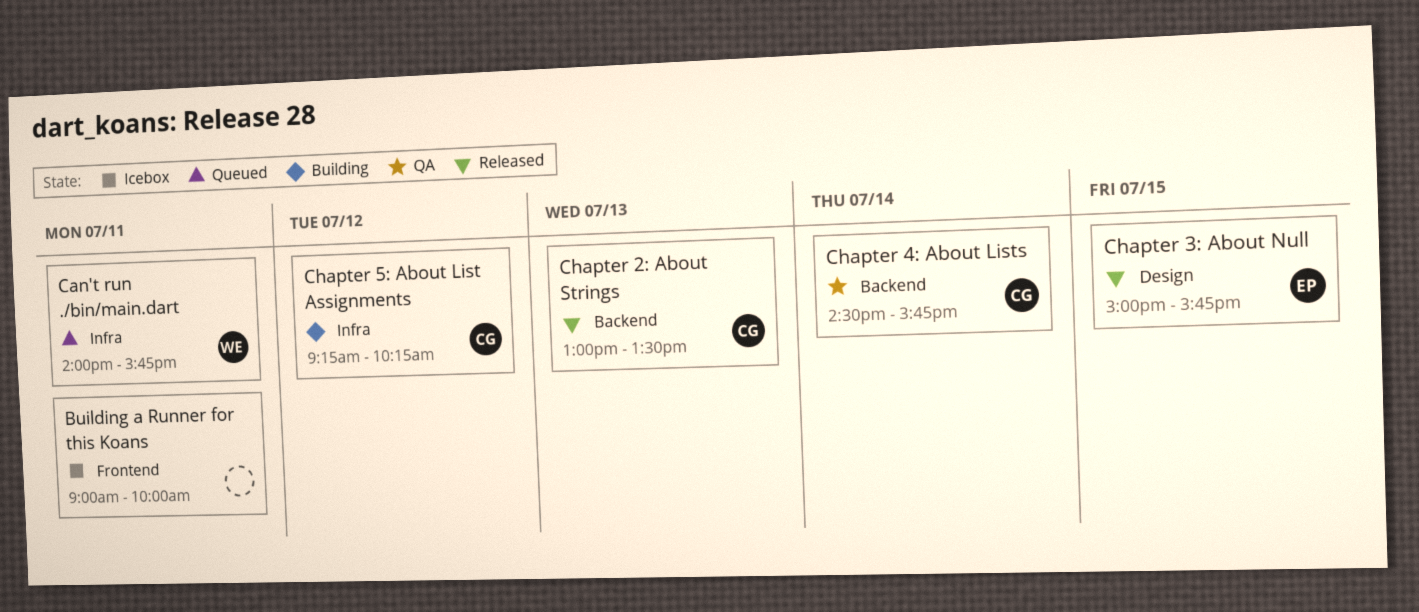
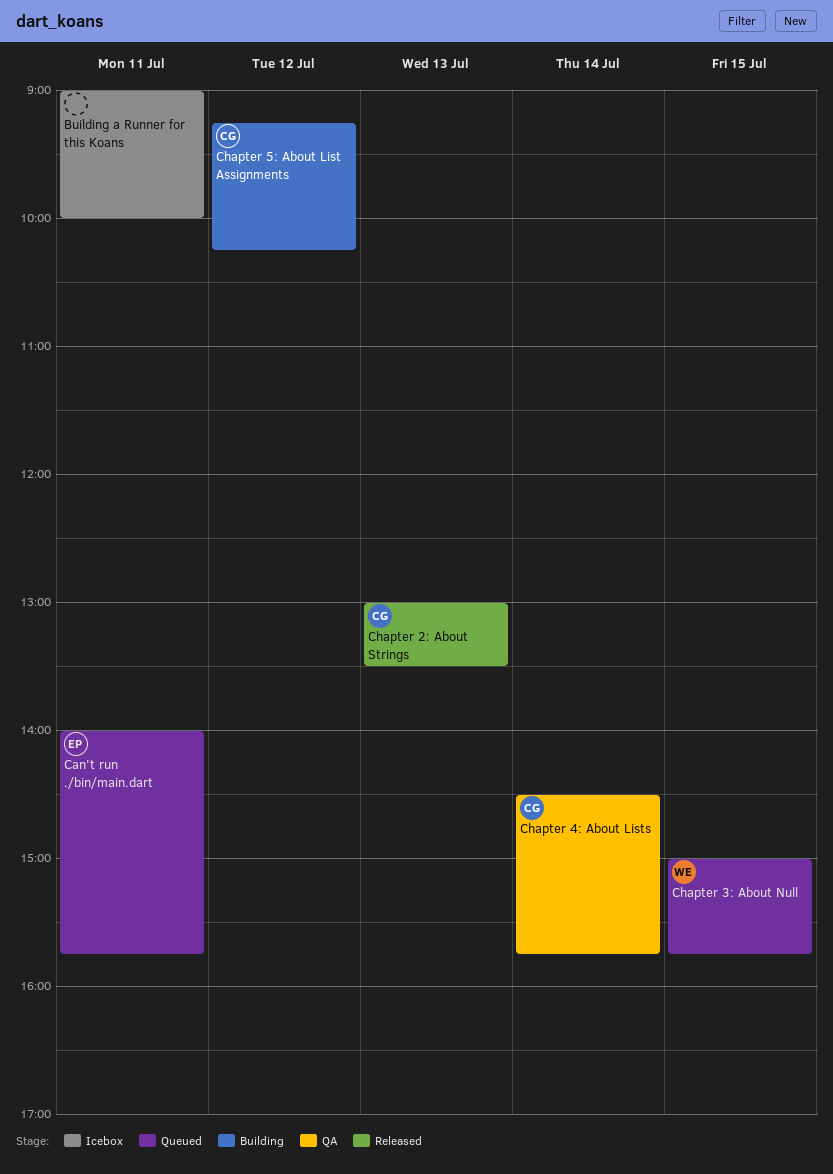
Can't run ./bin/main.dart, owner: WE -> EP
Chapter 3: About Null, status: Released -> Queued
Chapter 3: About Null, owner: EP -> WE

